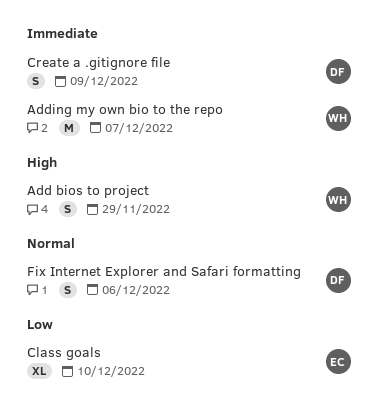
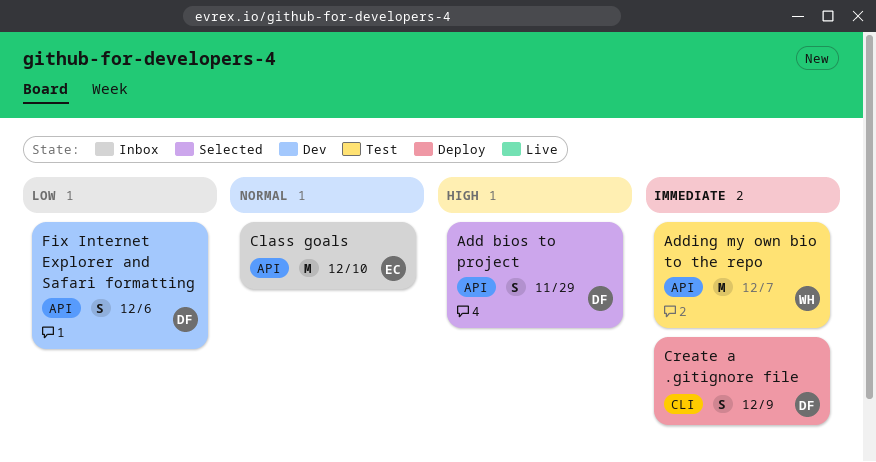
Add bios to project, owner: WH -> DF
Class goals, priority: Low -> Normal
Class goals, estimate: XL -> M
Fix Internet Explorer and Safari formatting, priority: Normal -> Low

